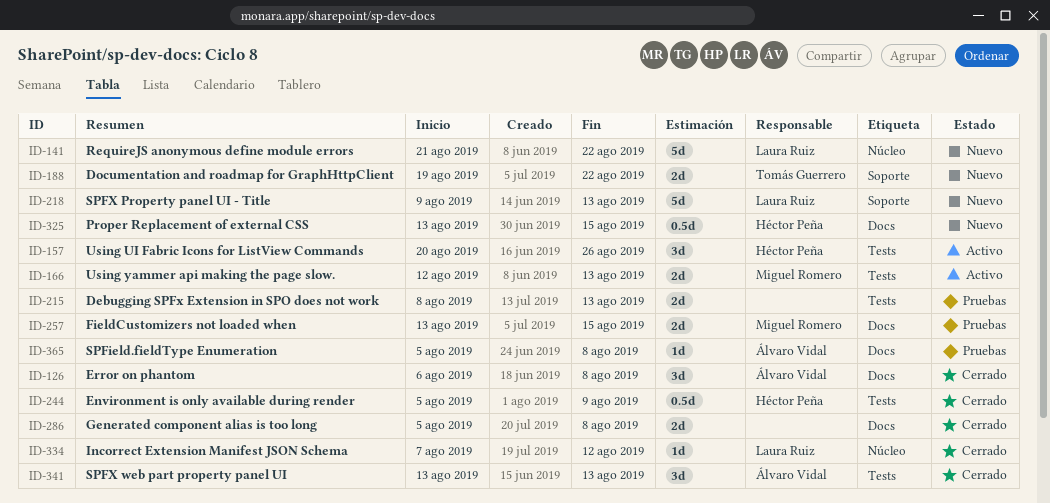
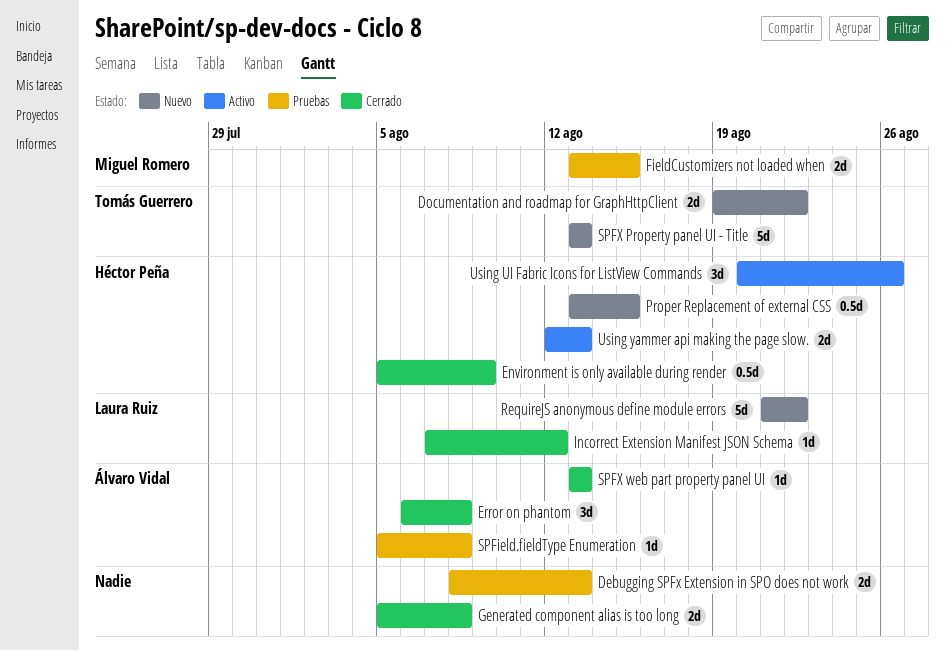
SPFX Property panel UI - Title, owner: Laura Ruiz -> Tomás Guerrero
SPFX Property panel UI - Title, start: Aug 9 -> Aug 13
SPFX web part property panel UI, estimate: 3d -> 1d
Using yammer api making the page slow., owner: Miguel Romero -> Héctor Peña

